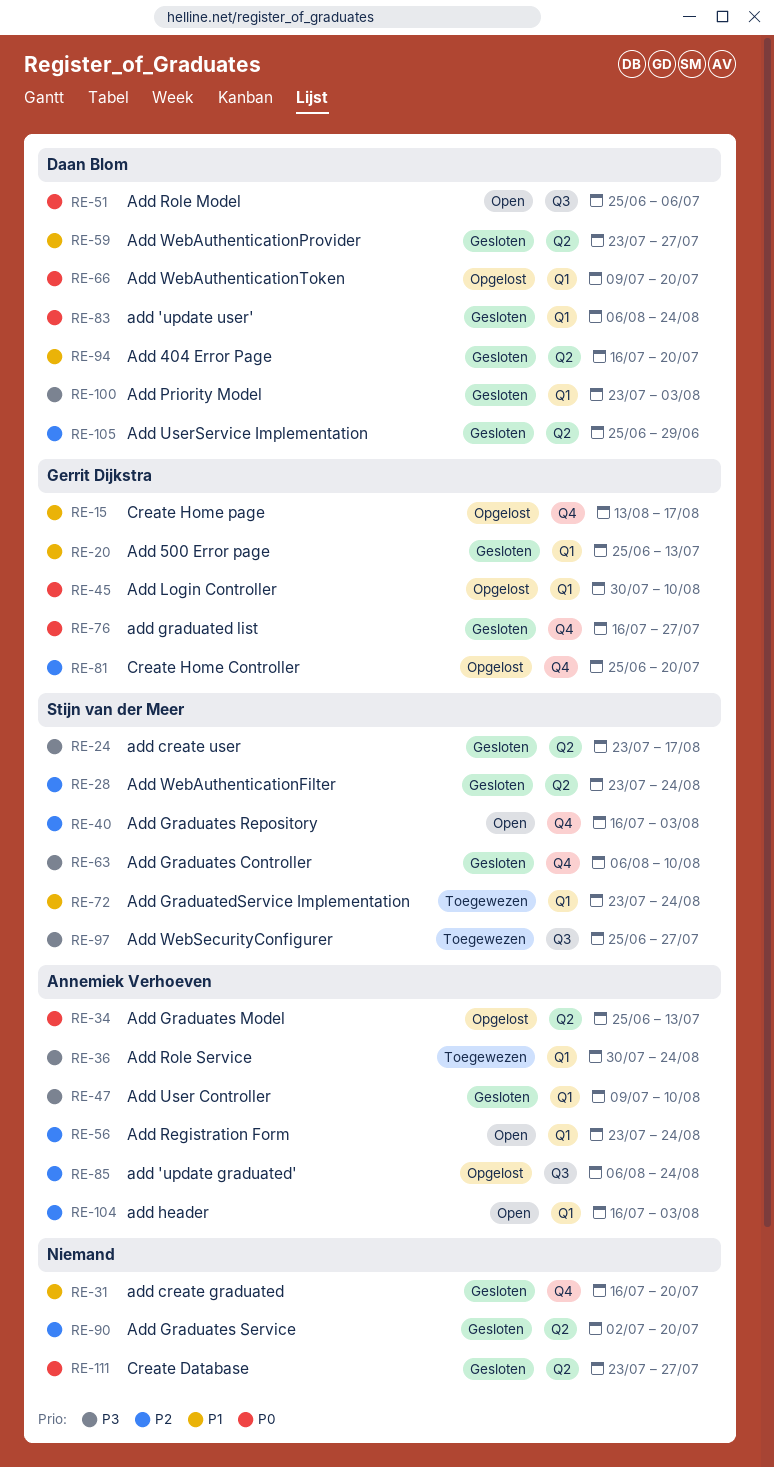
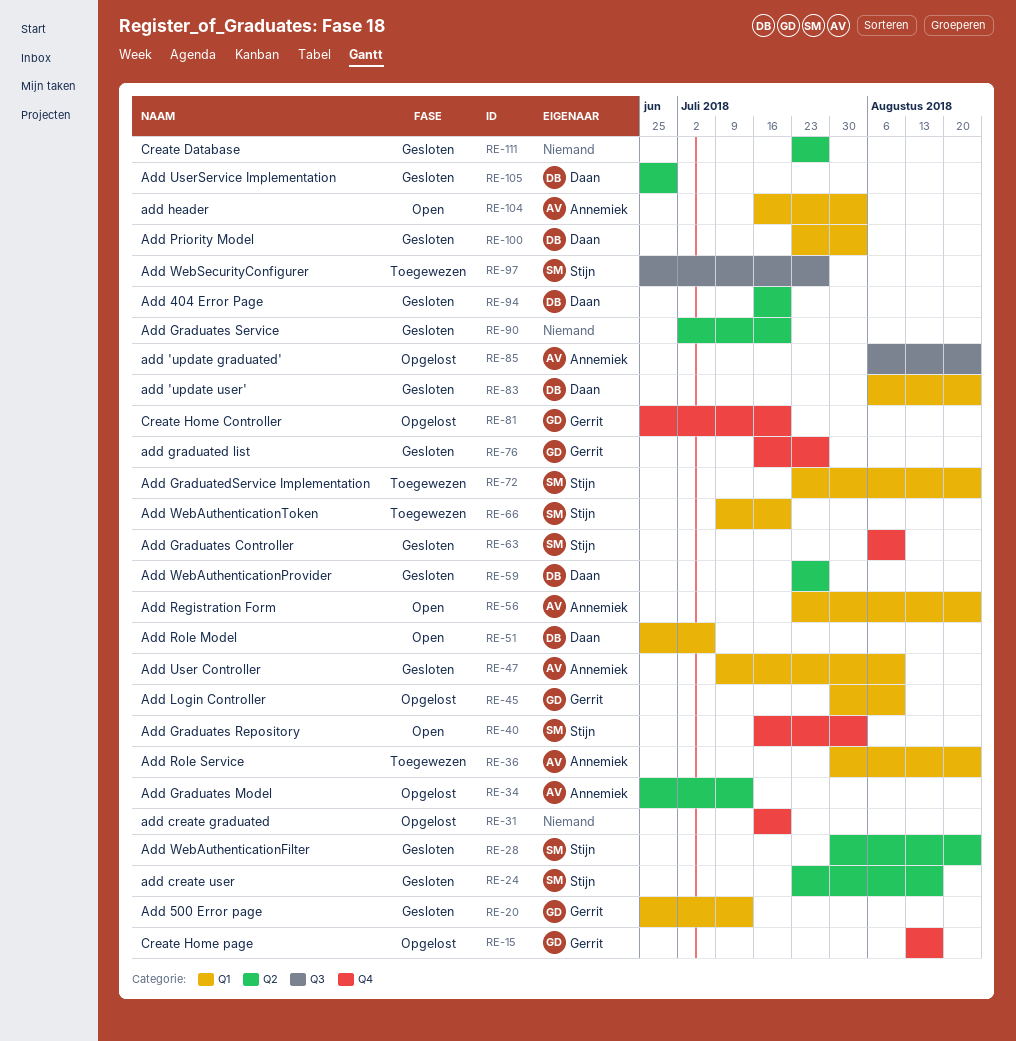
RE-28, start: Jul 23 -> Jul 30
RE-31, status: Gesloten -> Opgelost
RE-51, label: Q3 -> Q1
RE-66, status: Opgelost -> Toegewezen
RE-66, owner: Daan Blom -> Stijn van der Meer

